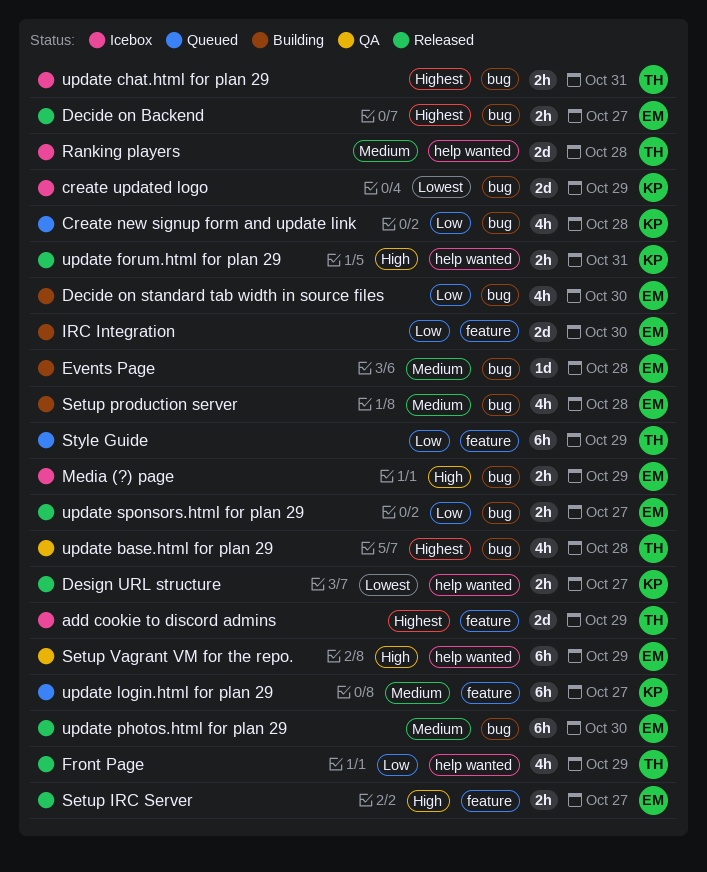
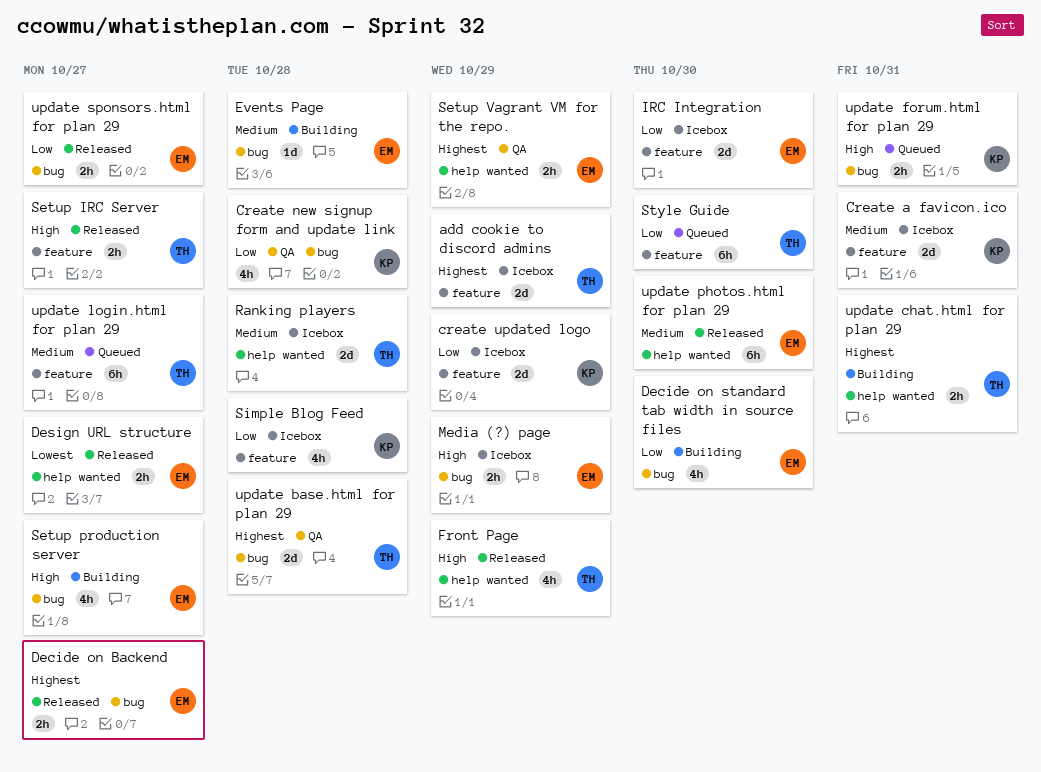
Create a favicon.ico: none -> present
Create new signup form and update link, status: Queued -> QA
create updated logo, priority: Lowest -> Low
create updated logo, label: bug -> feature
Design URL structure, owner: KP -> EM
Front Page, priority: Low -> High
IRC Integration, status: Building -> Icebox
Setup IRC Server, owner: EM -> TH
Setup production server, priority: Medium -> High
Setup production server, due: Oct 28 -> Oct 27
Setup Vagrant VM for the repo., priority: High -> Highest
Setup Vagrant VM for the repo., estimate: 6h -> 2h
Simple Blog Feed: none -> present
Style Guide, due: Oct 29 -> Oct 30
update base.html for plan 29, estimate: 4h -> 2d
update chat.html for plan 29, status: Icebox -> Building
update chat.html for plan 29, label: bug -> help wanted
update forum.html for plan 29, status: Released -> Queued
update forum.html for plan 29, label: help wanted -> bug
update login.html for plan 29, owner: KP -> TH
update photos.html for plan 29, label: bug -> help wanted

